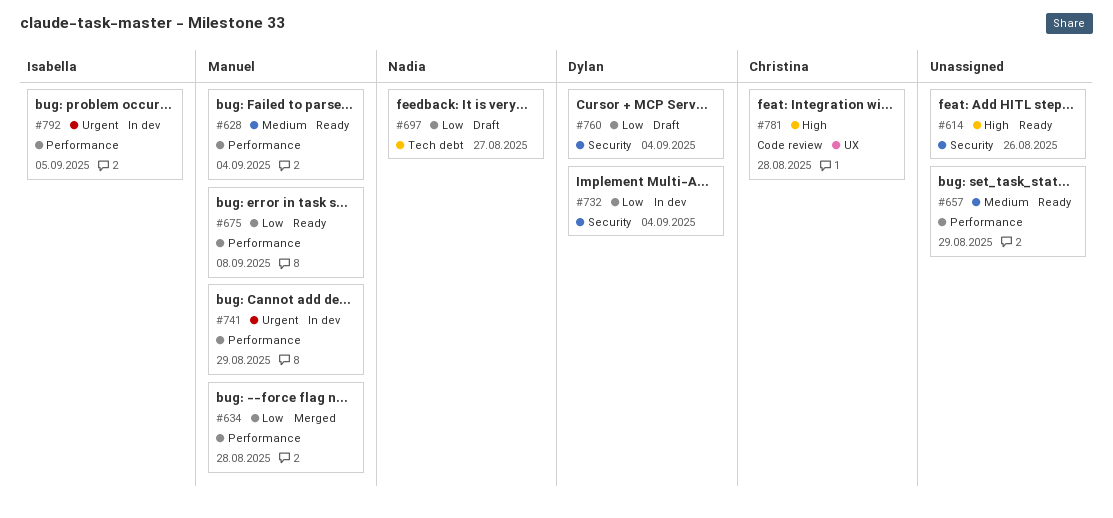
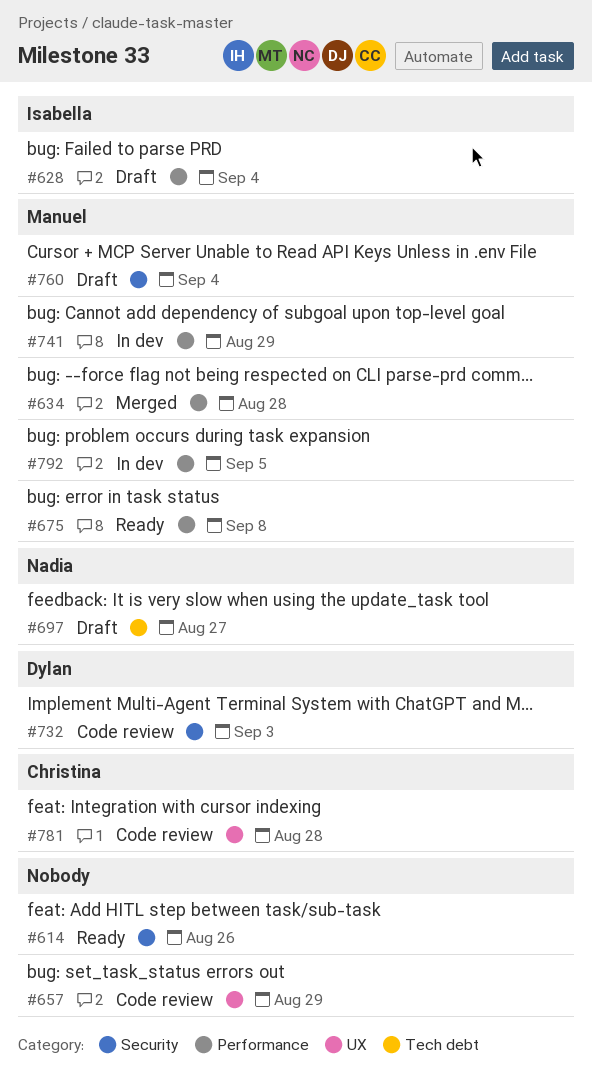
#628, status: Ready -> Draft
#628, owner: Manuel -> Isabella
#657, status: Ready -> Code review
#657, label: Performance -> UX
#732, status: In dev -> Code review
#732, due: Sep 4 -> Sep 3
#760, owner: Dylan -> Manuel
#792, owner: Isabella -> Manuel

